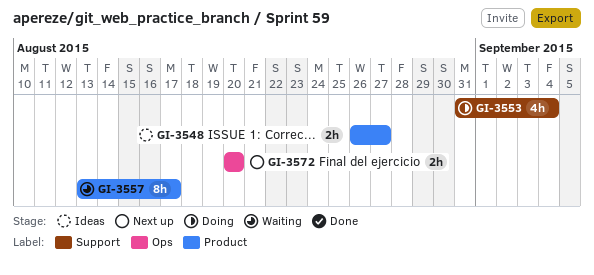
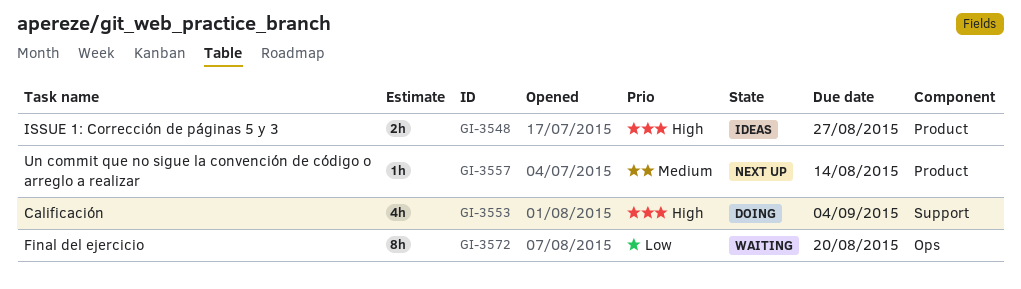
GI-3557, status: Waiting -> Next up
GI-3557, estimate: 8h -> 1h
GI-3557, due: Aug 17 -> Aug 14
GI-3572, status: Next up -> Waiting
GI-3572, estimate: 2h -> 8h

